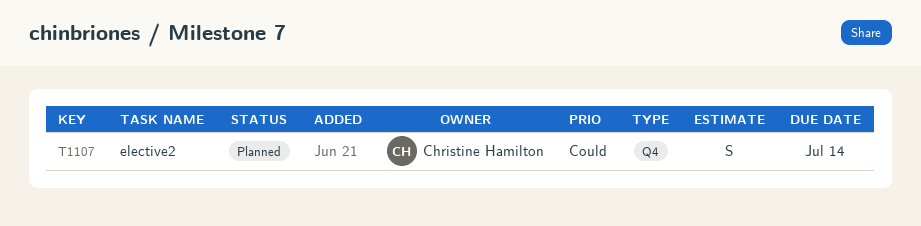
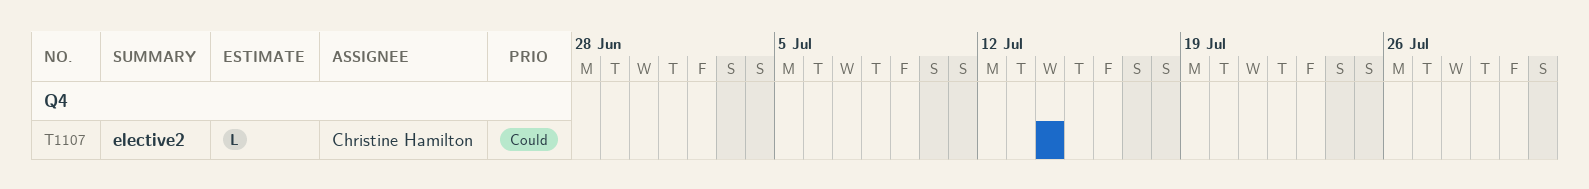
T1107, estimate: S -> L

